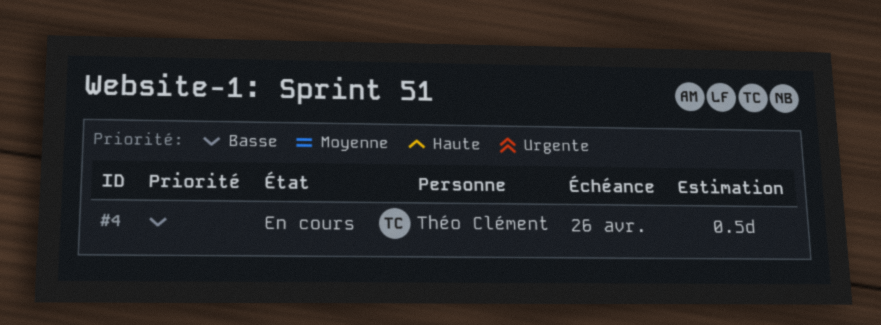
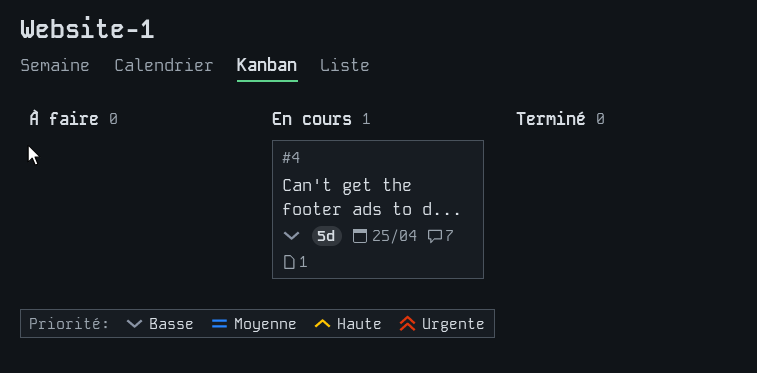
#4, estimate: 0.5d -> 5d
#4, due: Apr 26 -> Apr 25

